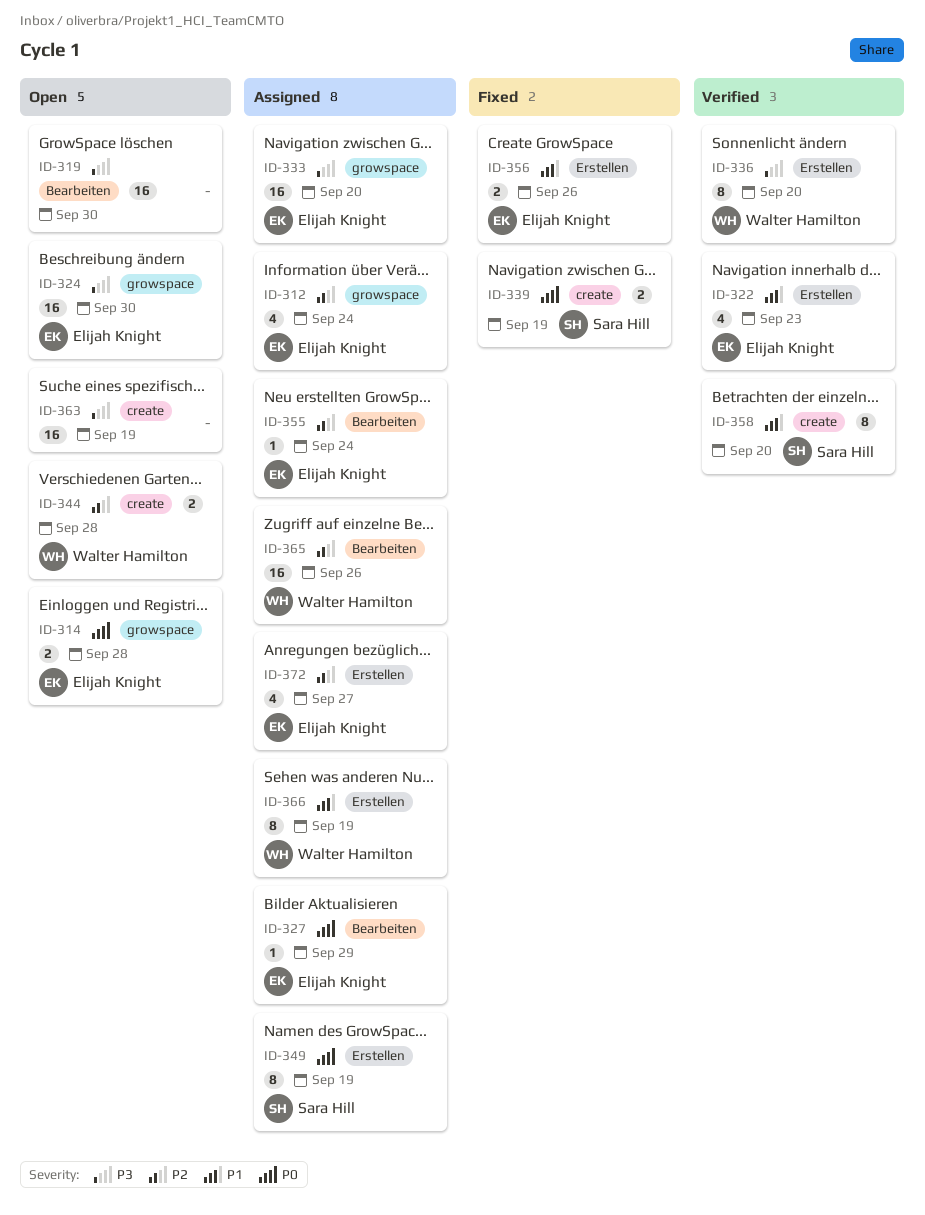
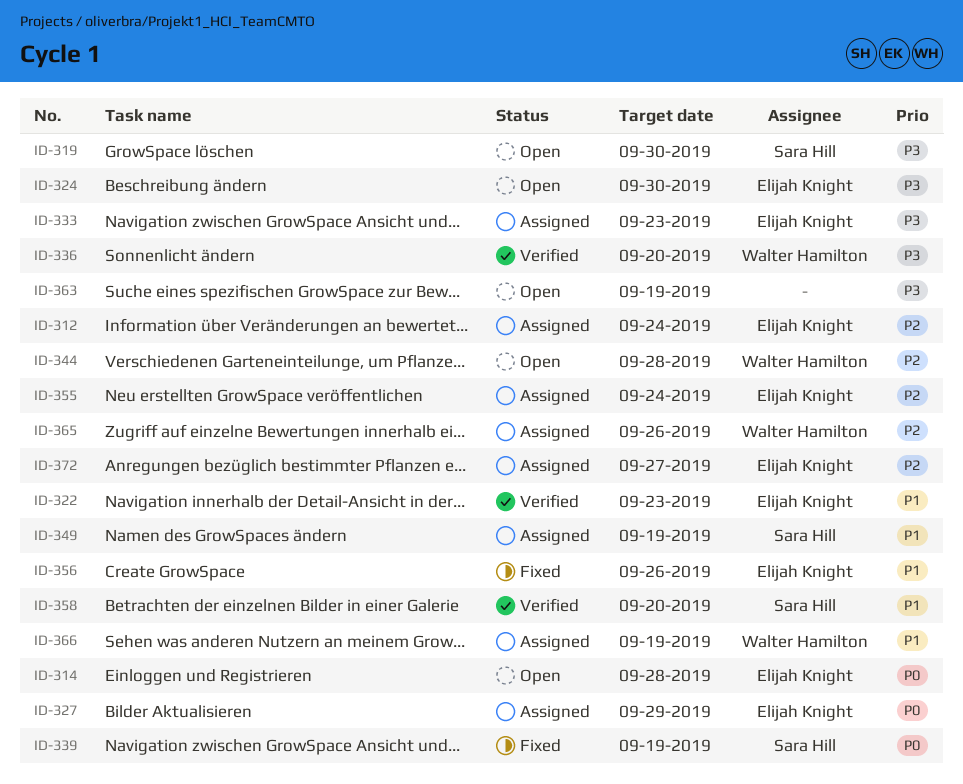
ID-319, owner: none -> Sara Hill
ID-333, due: Sep 20 -> Sep 23
ID-349, priority: P0 -> P1

